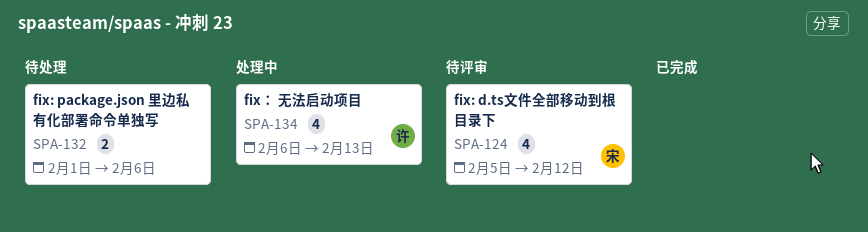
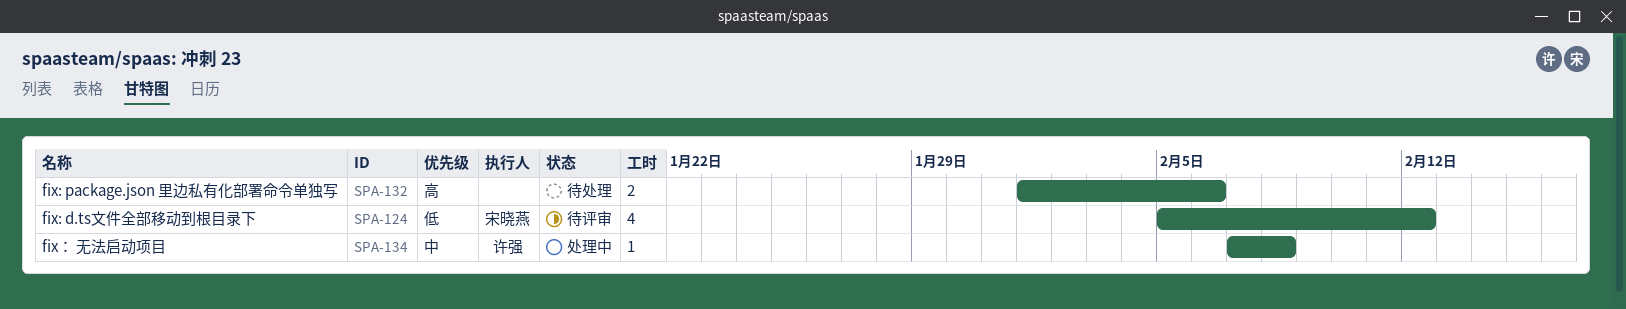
SPA-134, estimate: 4 -> 1
SPA-134, start: Feb 6 -> Feb 7
SPA-134, due: Feb 13 -> Feb 8

